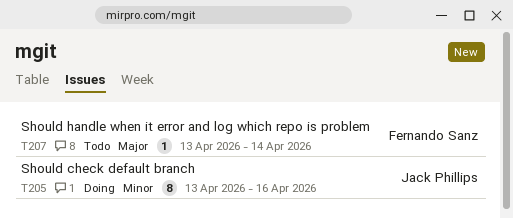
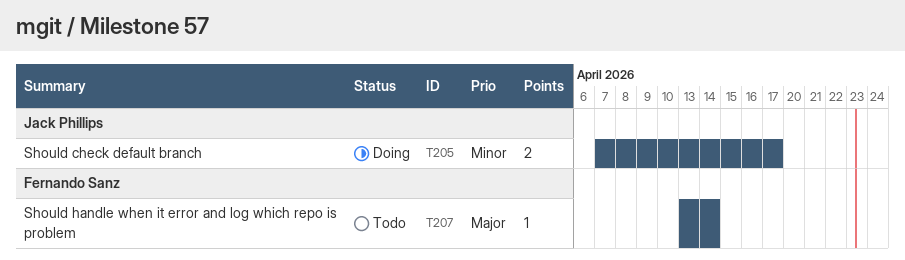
T205, estimate: 8 -> 2
T205, start: Apr 13 -> Apr 7
T205, due: Apr 16 -> Apr 17

